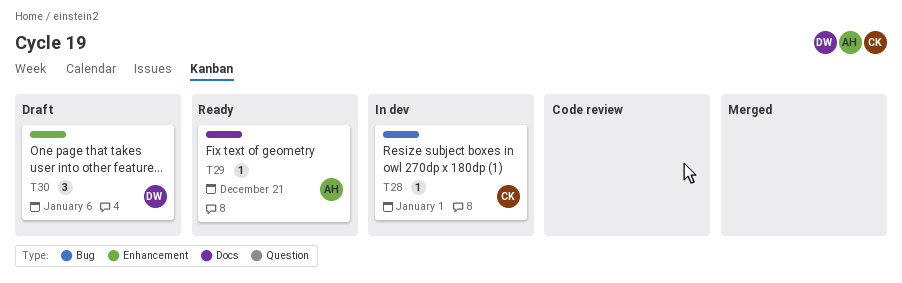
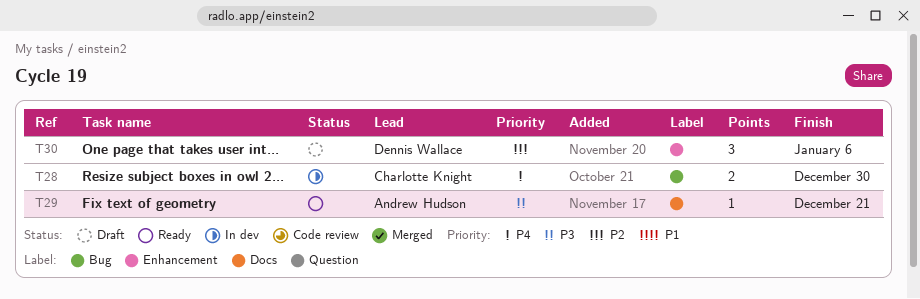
T28, estimate: 1 -> 2
T28, due: Jan 1 -> Dec 30

